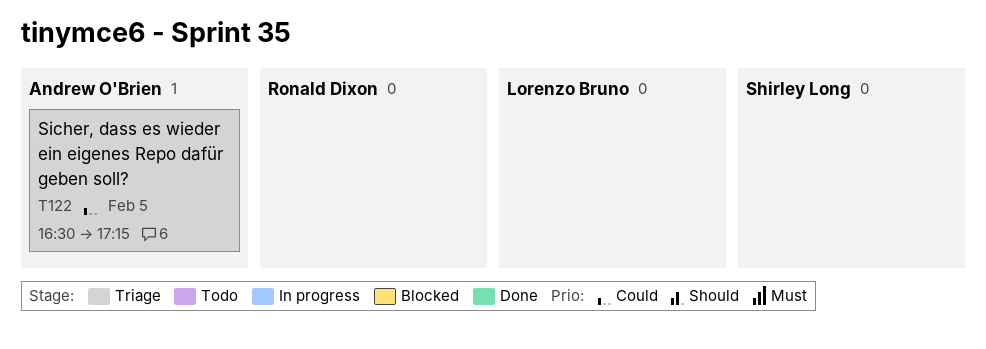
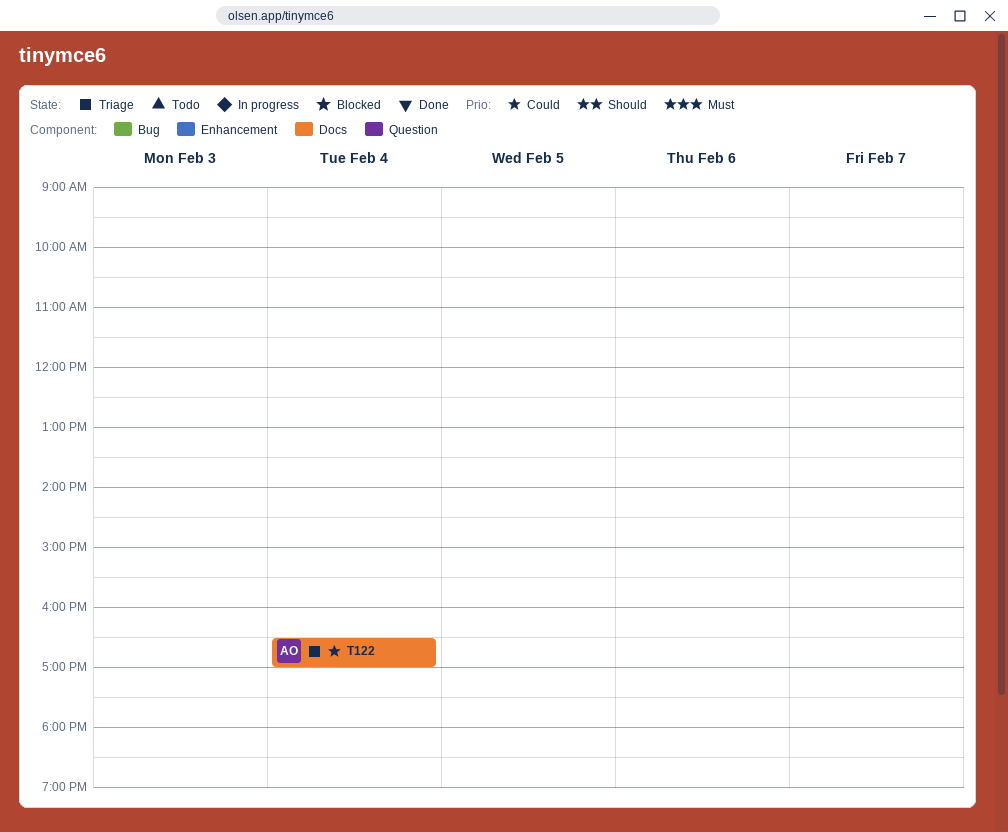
T122, day: Feb 5 -> Feb 4
T122, ends: 17:15 -> 17:00

